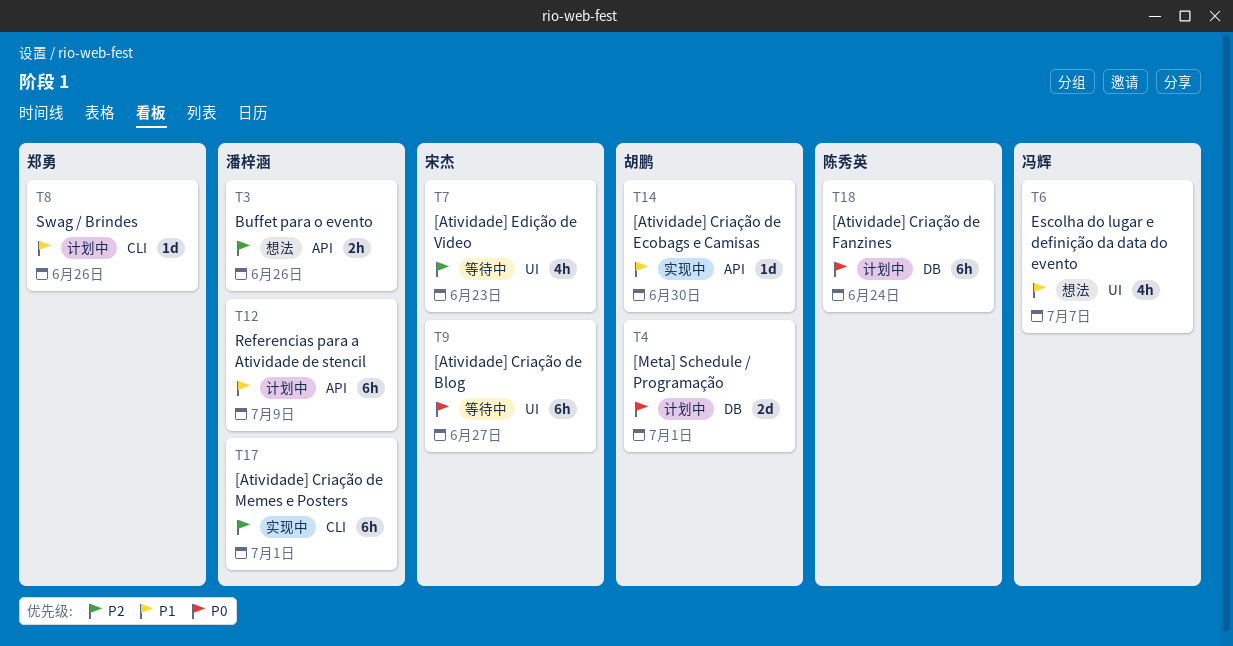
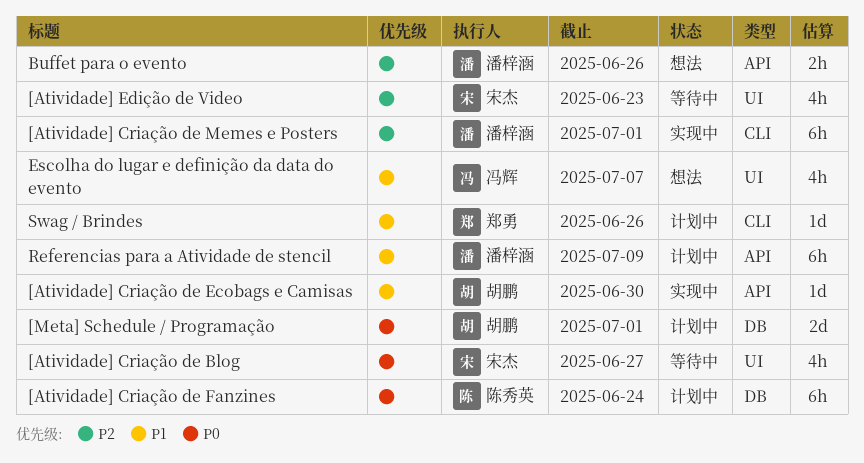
[Atividade] Criação de Blog, estimate: 6h -> 4h

